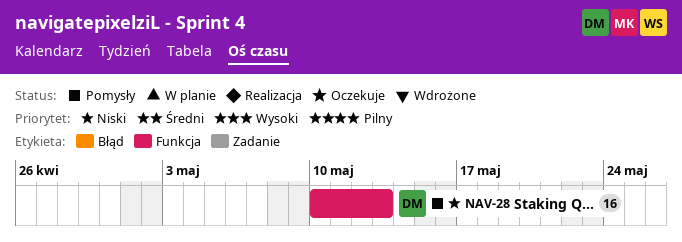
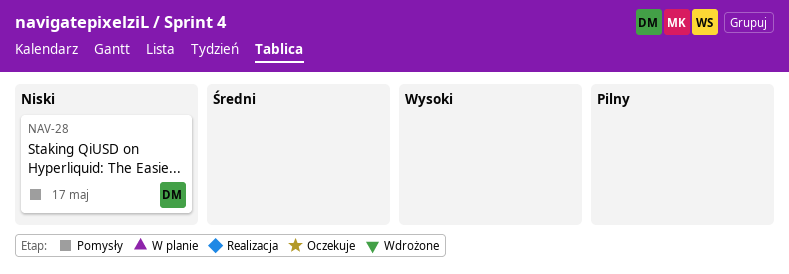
NAV-28, due: May 13 -> May 17

